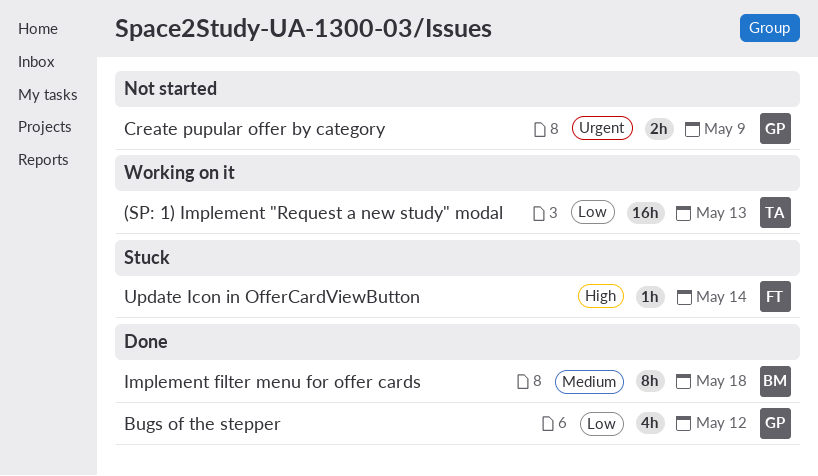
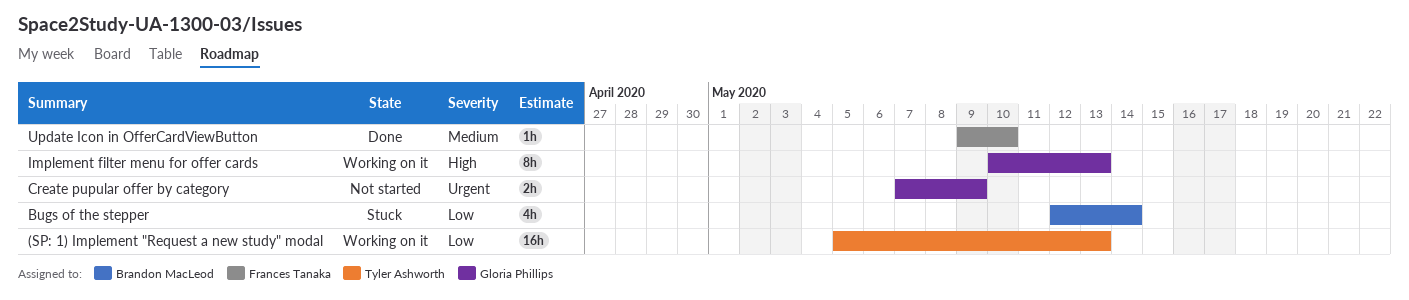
Bugs of the stepper, status: Done -> Stuck
Bugs of the stepper, owner: Gloria Phillips -> Brandon MacLeod
Bugs of the stepper, due: May 12 -> May 14
Implement filter menu for offer cards, status: Done -> Working on it
Implement filter menu for offer cards, owner: Brandon MacLeod -> Gloria Phillips
Implement filter menu for offer cards, priority: Medium -> High
Implement filter menu for offer cards, due: May 18 -> May 13
Update Icon in OfferCardViewButton, status: Stuck -> Done
Update Icon in OfferCardViewButton, priority: High -> Medium
Update Icon in OfferCardViewButton, due: May 14 -> May 10

